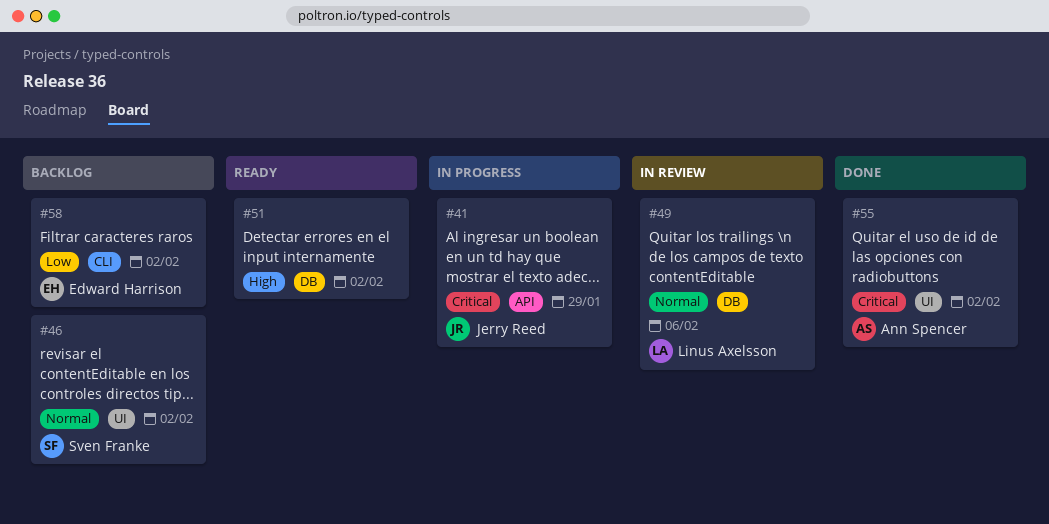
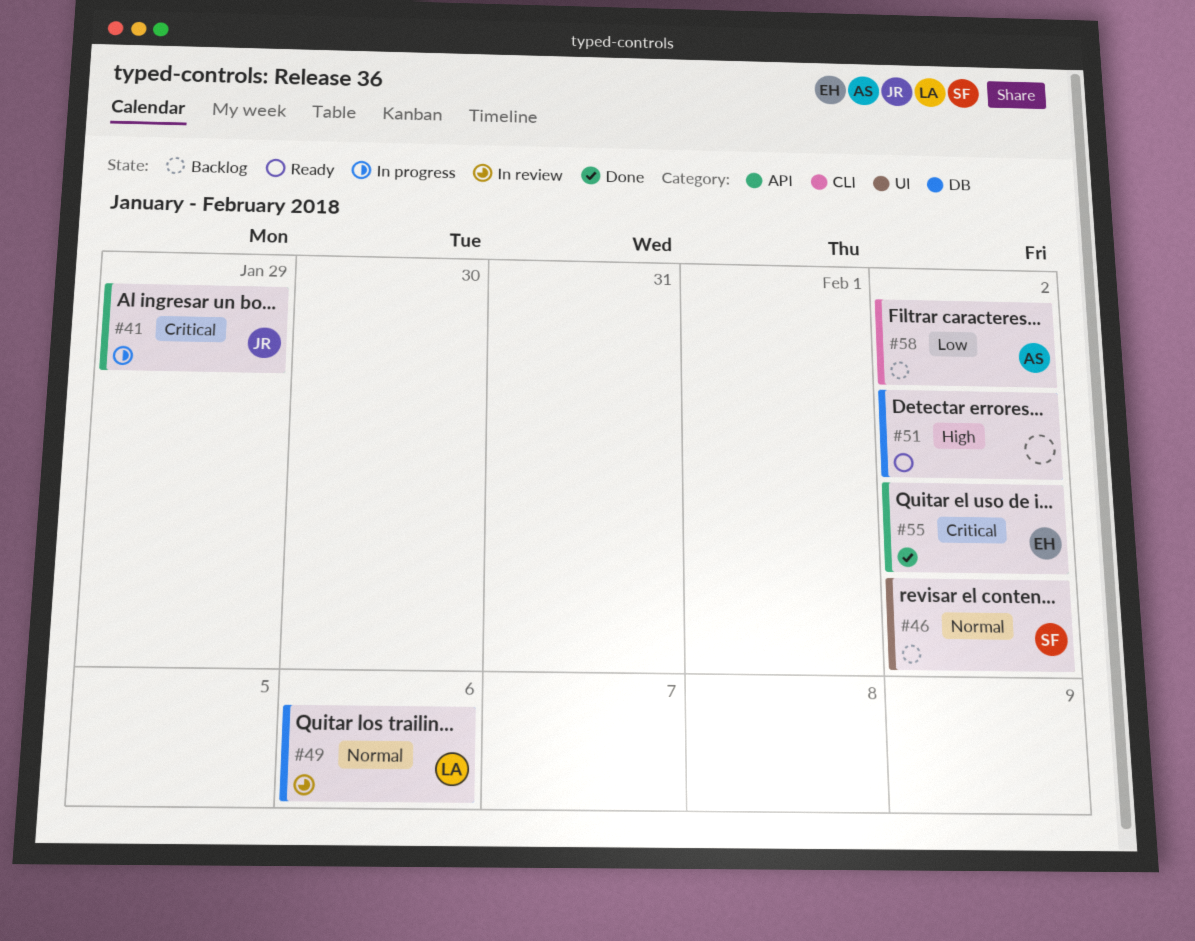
#55, owner: Ann Spencer -> Edward Harrison
#55, label: UI -> API
#58, owner: Edward Harrison -> Ann Spencer

